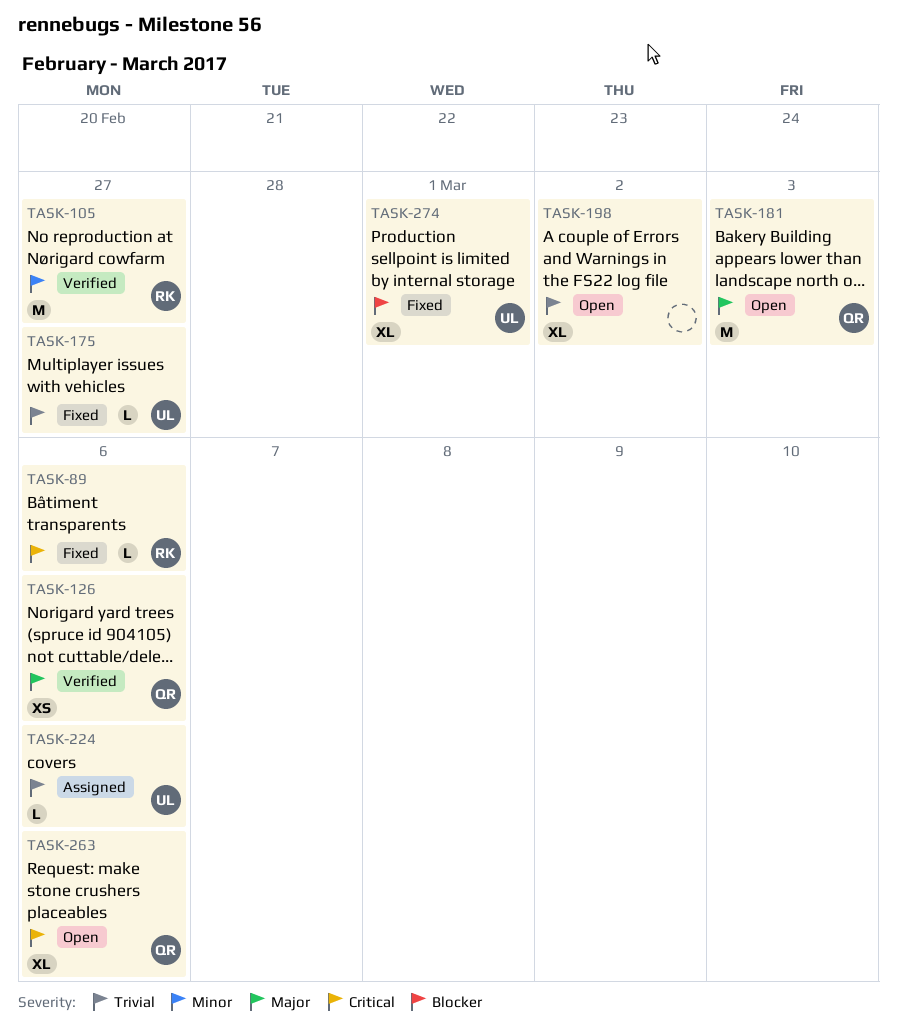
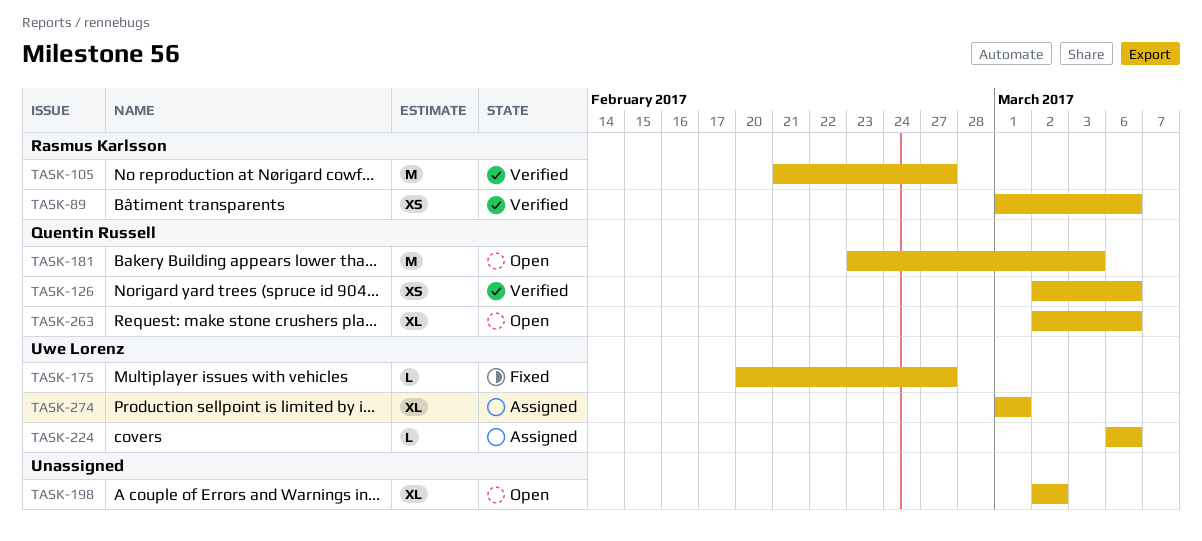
TASK-89, status: Fixed -> Verified
TASK-89, estimate: L -> XS
TASK-274, status: Fixed -> Assigned

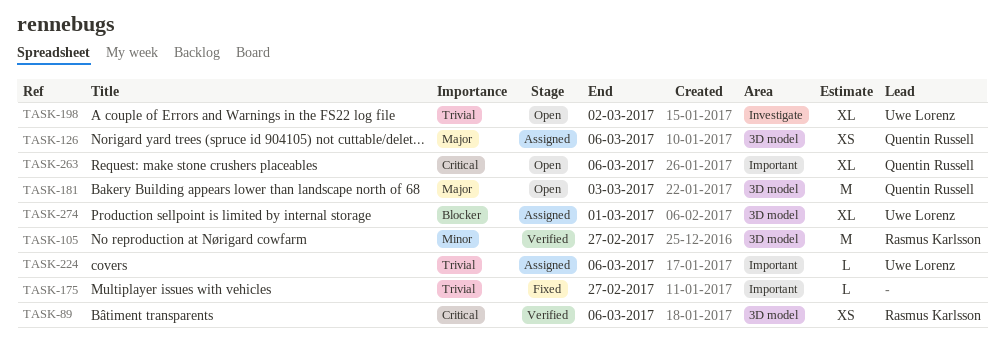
TASK-126, status: Verified -> Assigned
TASK-175, owner: Uwe Lorenz -> none
TASK-198, owner: none -> Uwe Lorenz

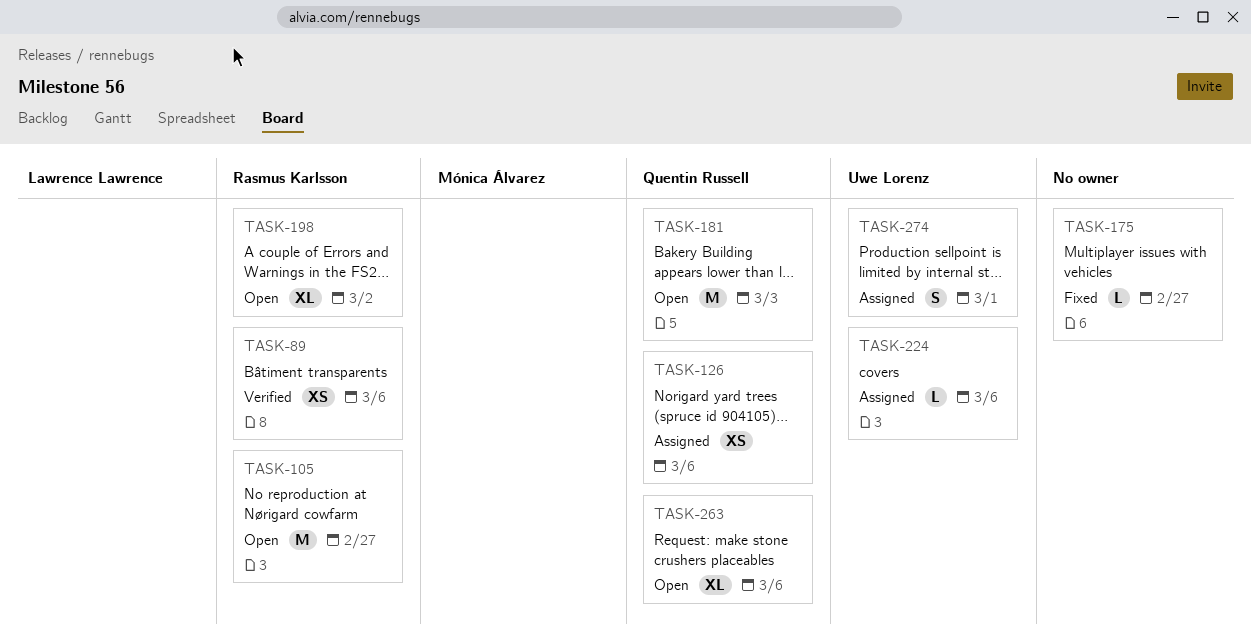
TASK-105, status: Verified -> Open
TASK-198, owner: Uwe Lorenz -> Rasmus Karlsson
TASK-274, estimate: XL -> S

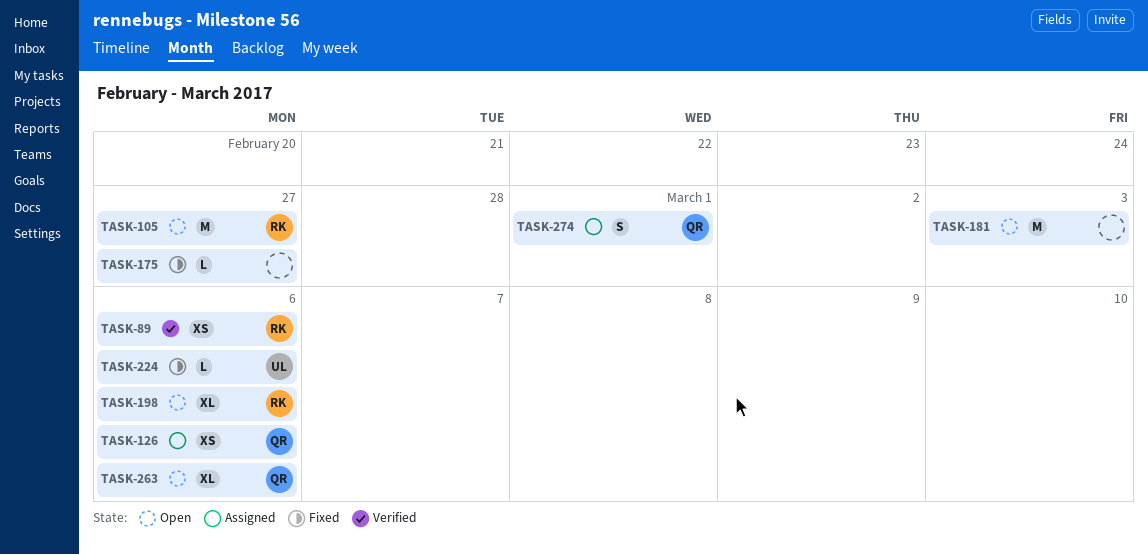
TASK-181, owner: Quentin Russell -> none
TASK-198, due: Mar 2 -> Mar 6
TASK-224, status: Assigned -> Fixed
TASK-274, owner: Uwe Lorenz -> Quentin Russell

